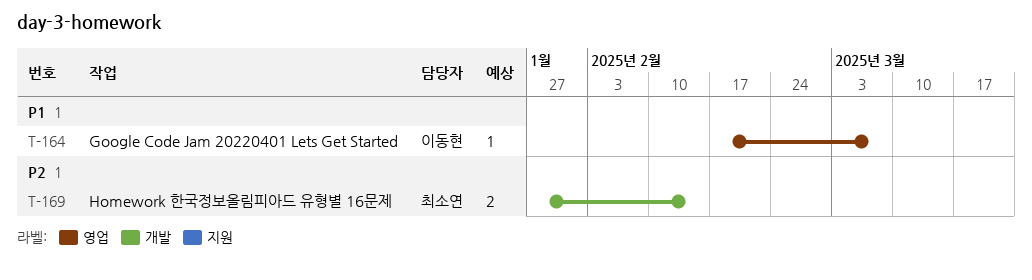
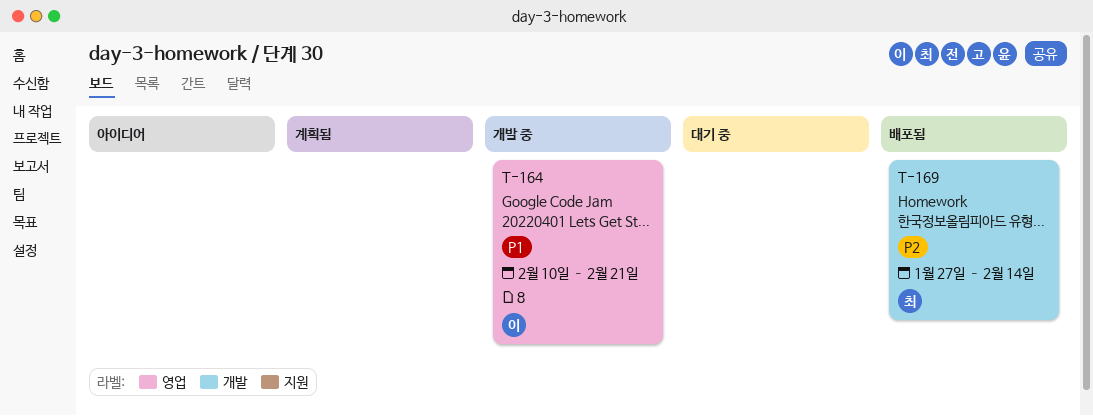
T-164, start: Feb 17 -> Feb 10
T-164, due: Mar 7 -> Feb 21

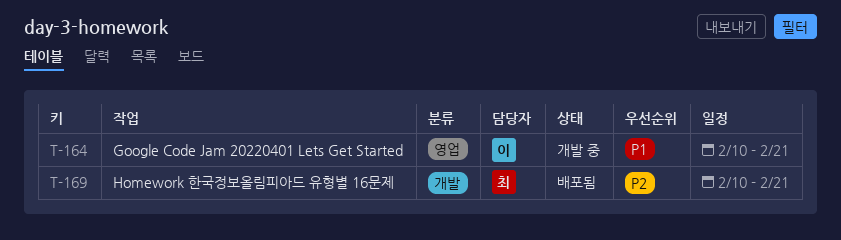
T-169, start: Jan 27 -> Feb 10
T-169, due: Feb 14 -> Feb 21

